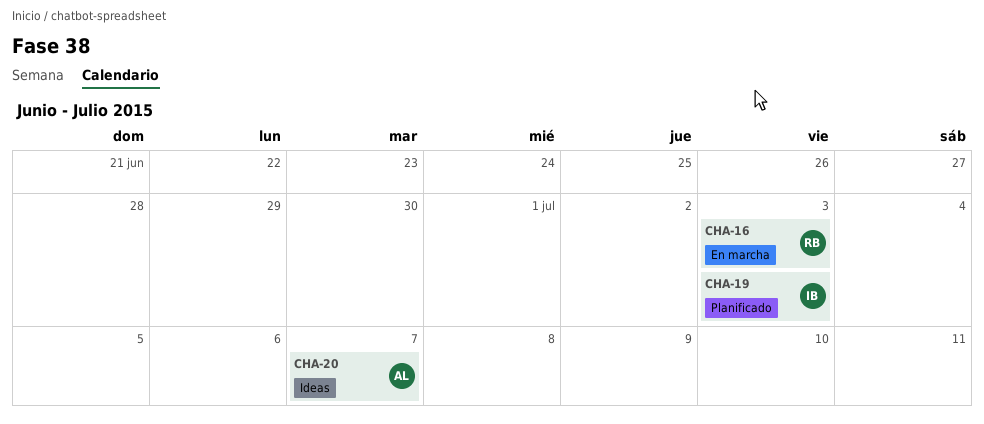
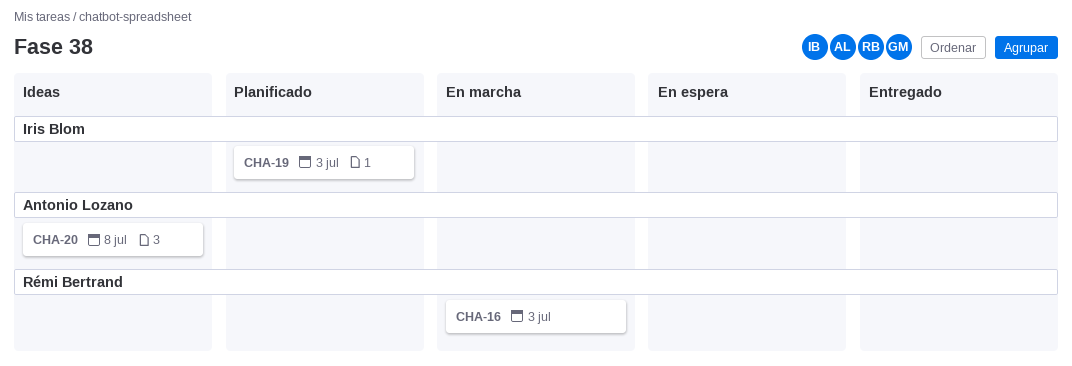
CHA-20, due: Jul 7 -> Jul 8

